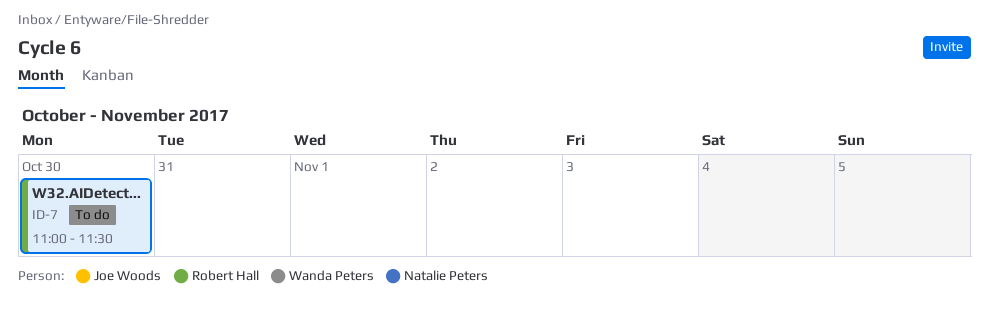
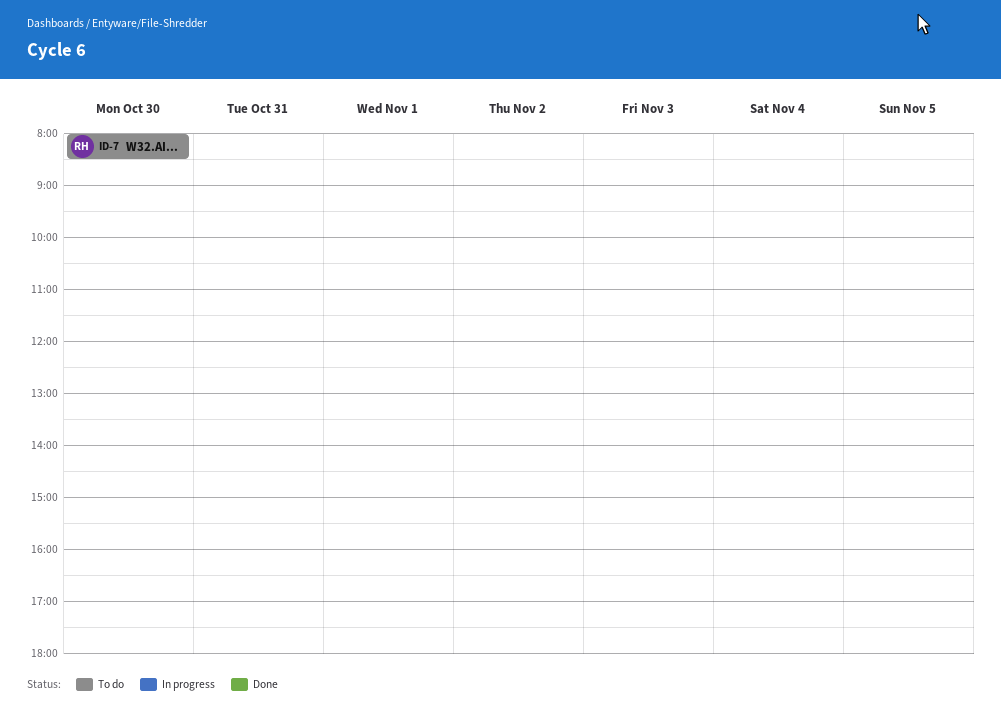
ID-7, begins: 11:00 -> 08:00
ID-7, ends: 11:30 -> 08:30

